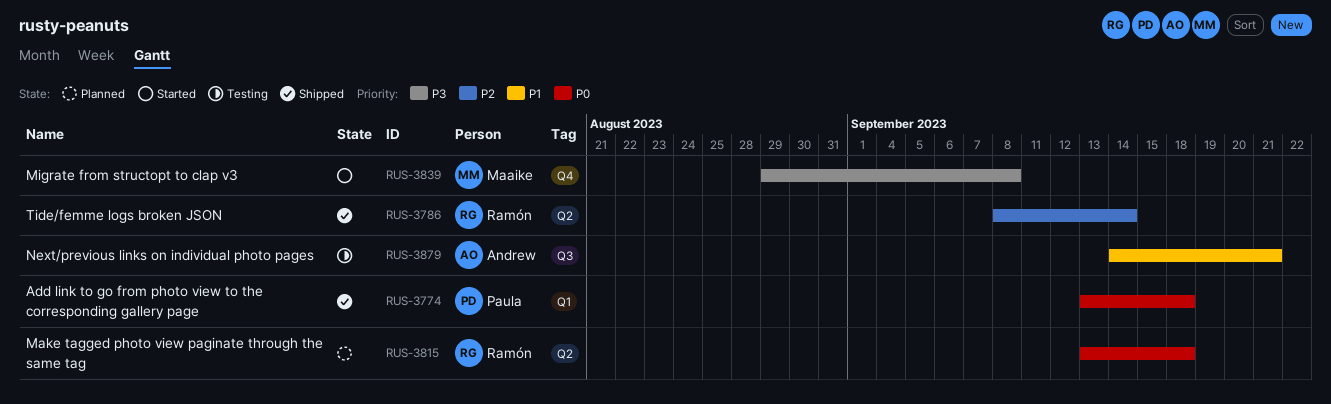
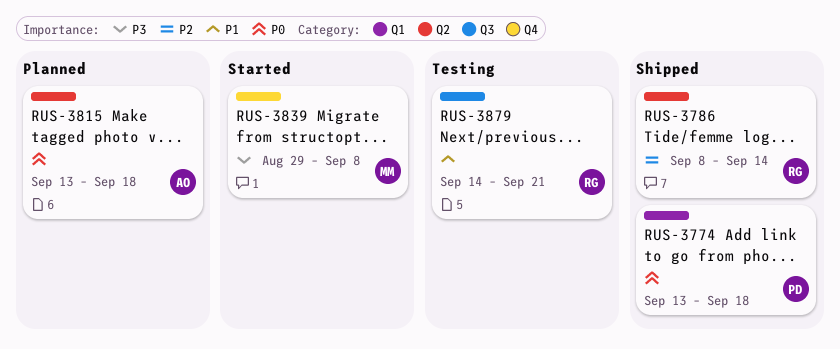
RUS-3815, owner: Ramón -> Andrew
RUS-3879, owner: Andrew -> Ramón

